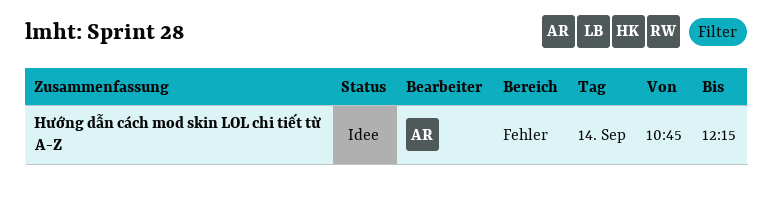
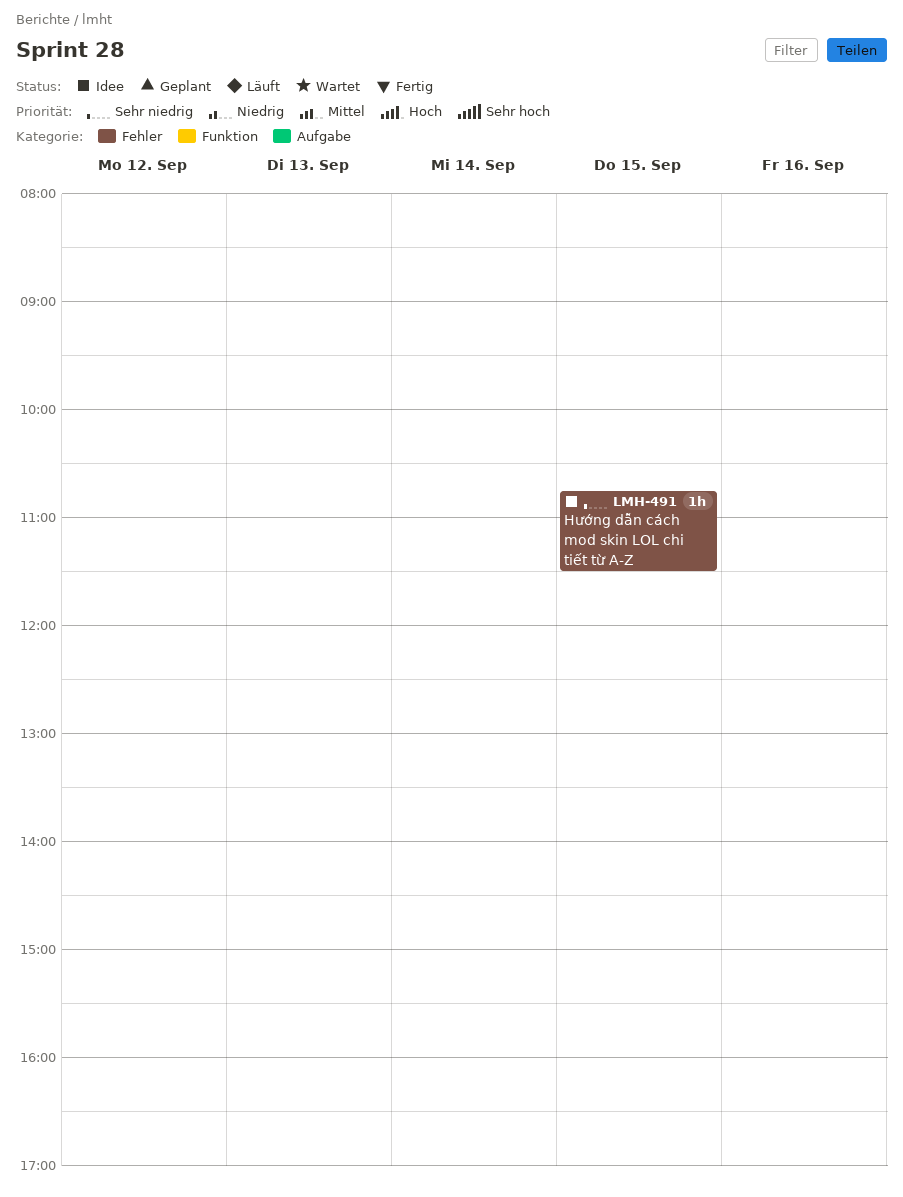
Hướng dẫn cách mod skin LOL chi tiết từ A-Z, day: Sep 14 -> Sep 15
Hướng dẫn cách mod skin LOL chi tiết từ A-Z, ends: 12:15 -> 11:30

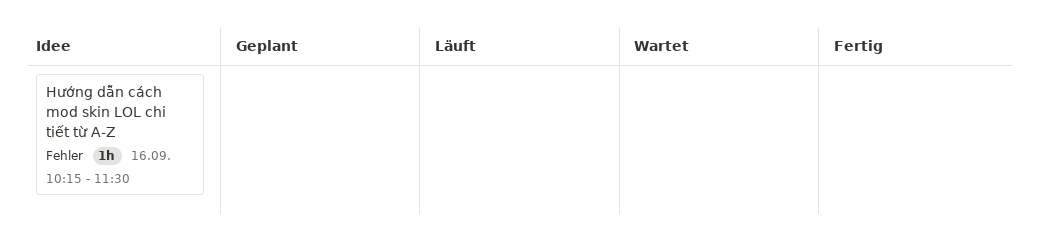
Hướng dẫn cách mod skin LOL chi tiết từ A-Z, day: Sep 15 -> Sep 16
Hướng dẫn cách mod skin LOL chi tiết từ A-Z, begins: 10:45 -> 10:15

